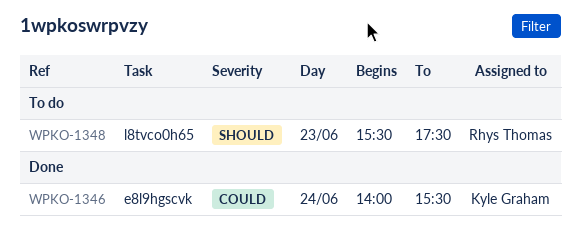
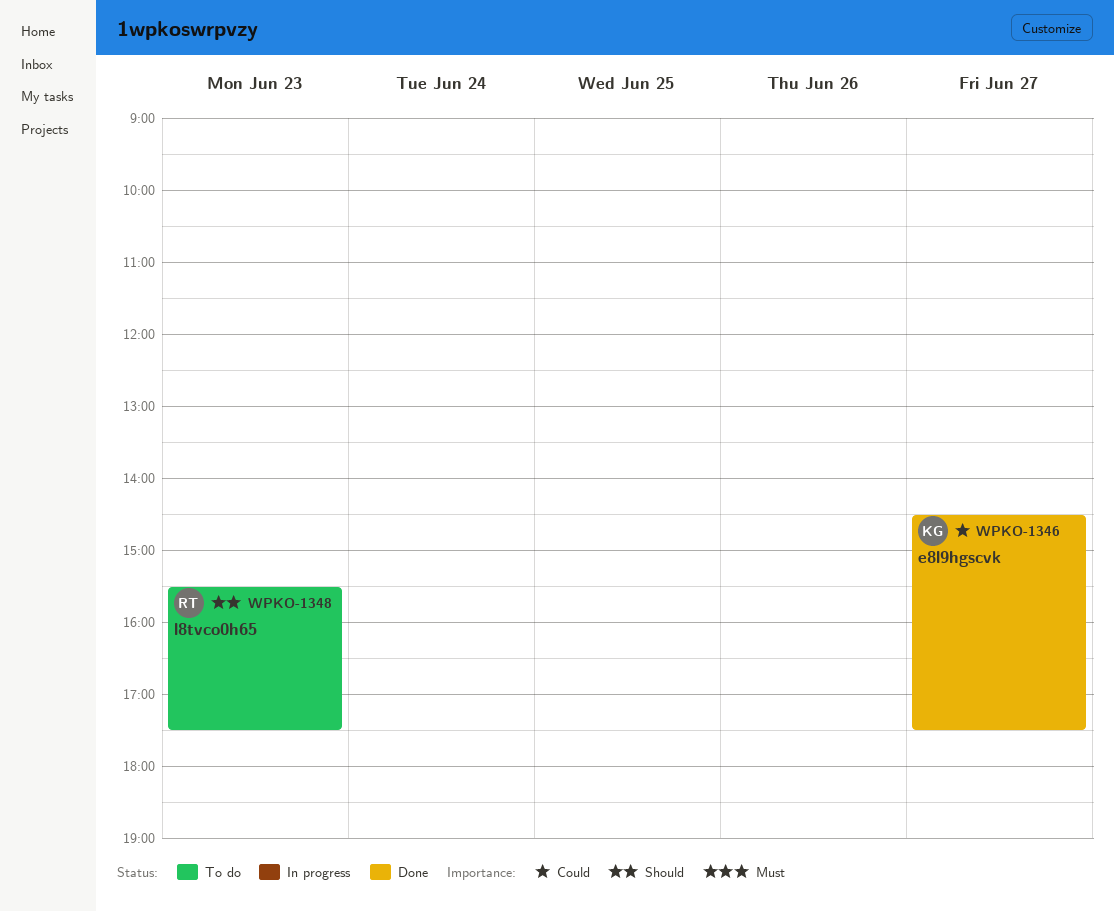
WPKO-1346, day: Jun 24 -> Jun 27
WPKO-1346, begins: 14:00 -> 14:30
WPKO-1346, ends: 15:30 -> 17:30

